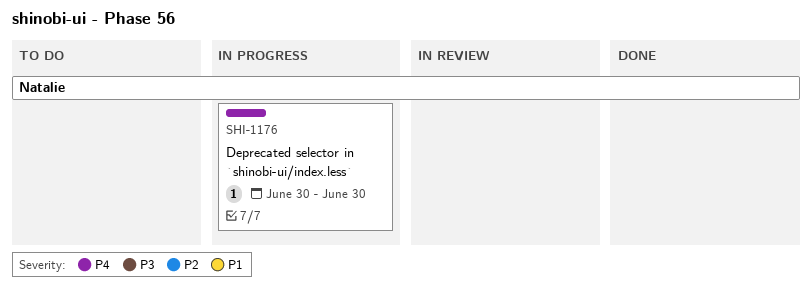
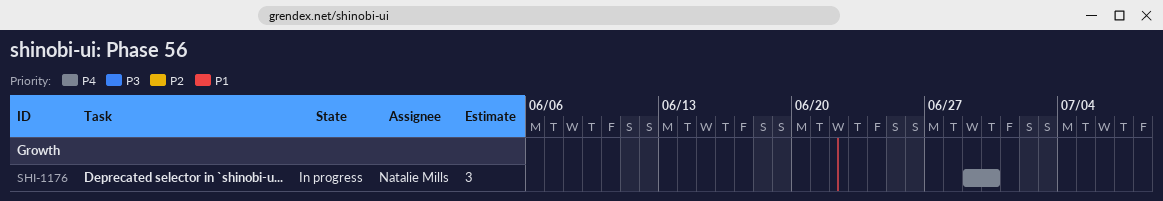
SHI-1176, estimate: 1 -> 3
SHI-1176, start: Jun 30 -> Jun 29

